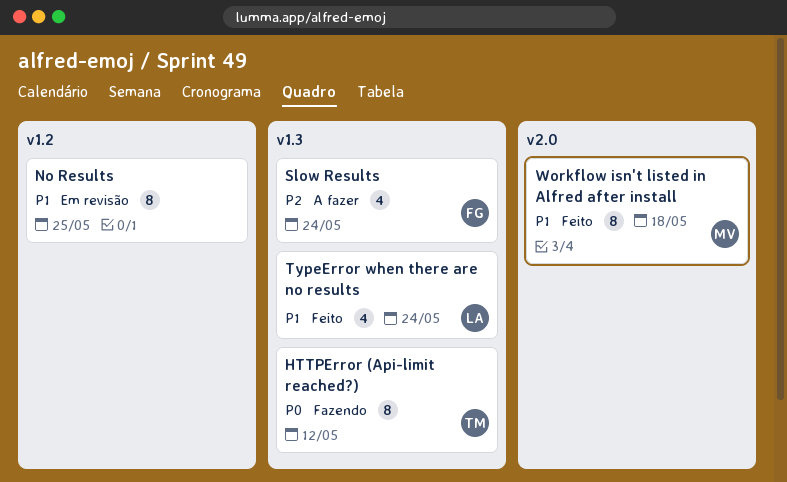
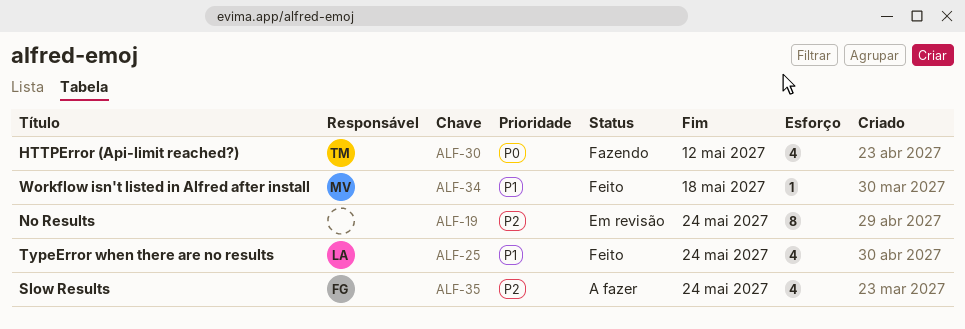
HTTPError (Api-limit reached?), estimate: 8 -> 4
No Results, priority: P1 -> P2
No Results, due: May 25 -> May 24
Workflow isn't listed in Alfred after install, estimate: 8 -> 1

